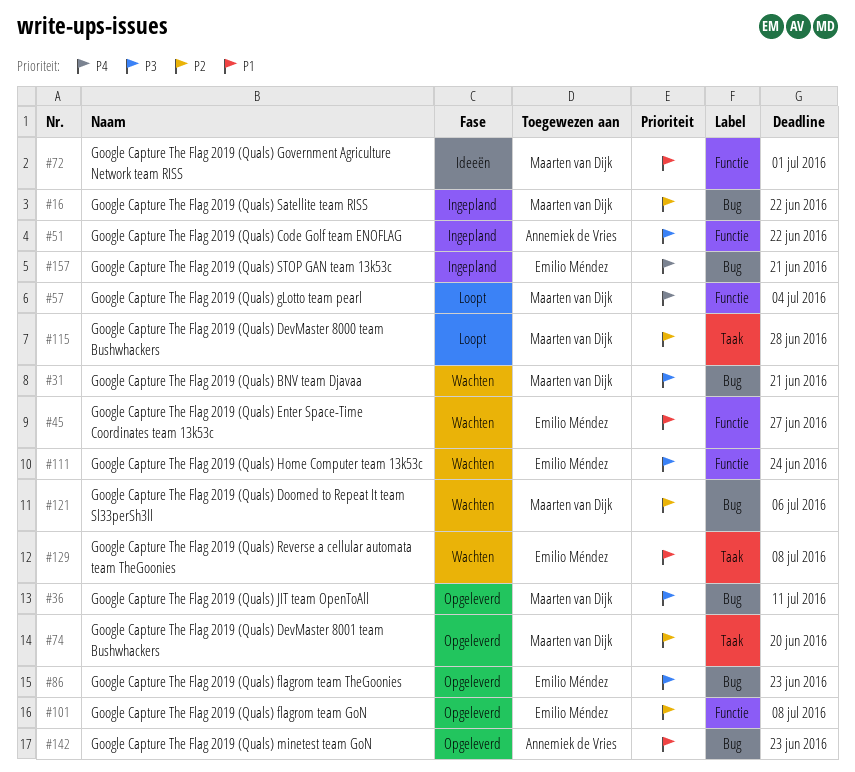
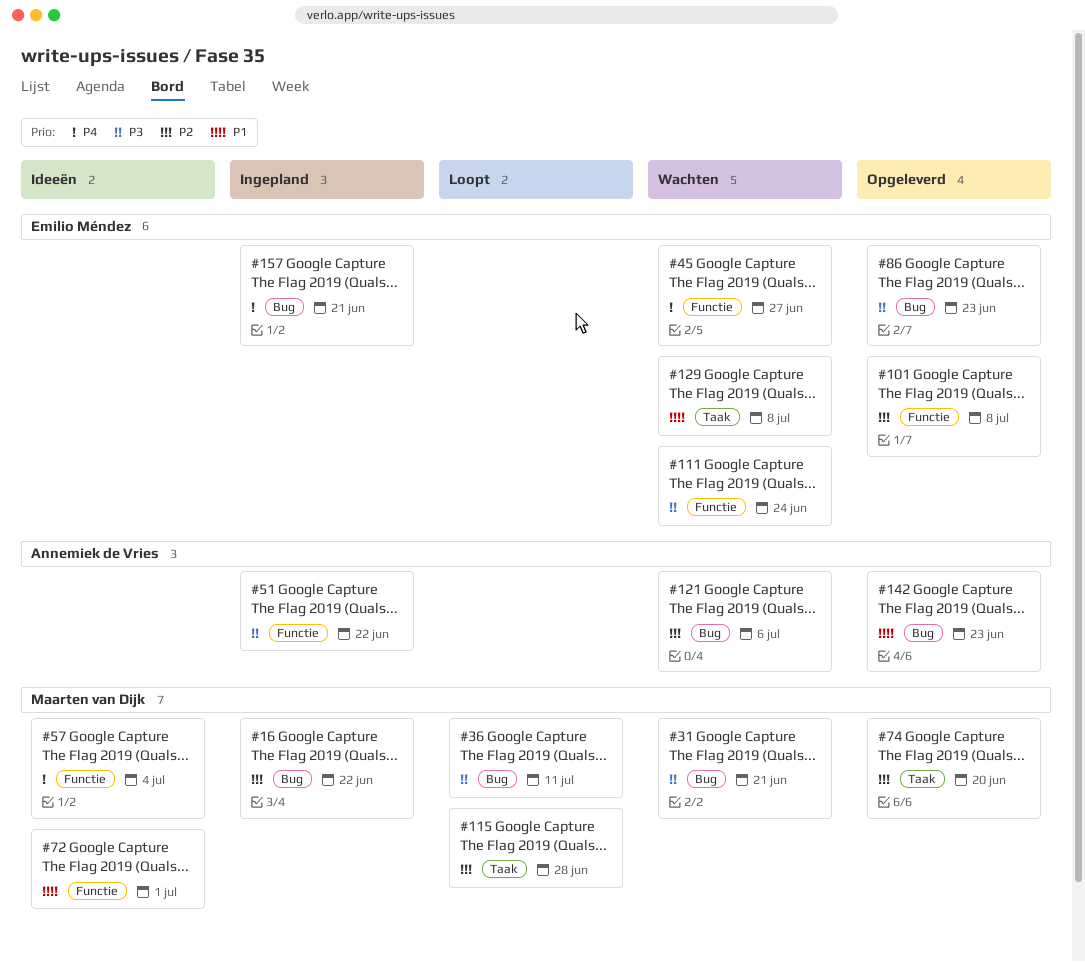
#36, status: Opgeleverd -> Loopt
#45, priority: P1 -> P4
#57, status: Loopt -> Ideeën
#121, owner: Maarten van Dijk -> Annemiek de Vries

